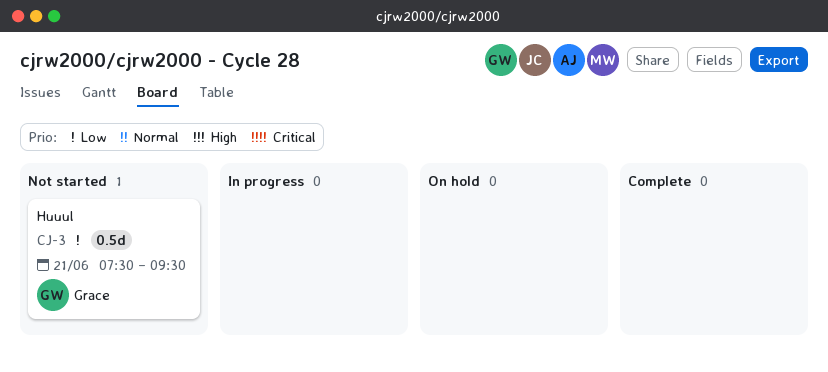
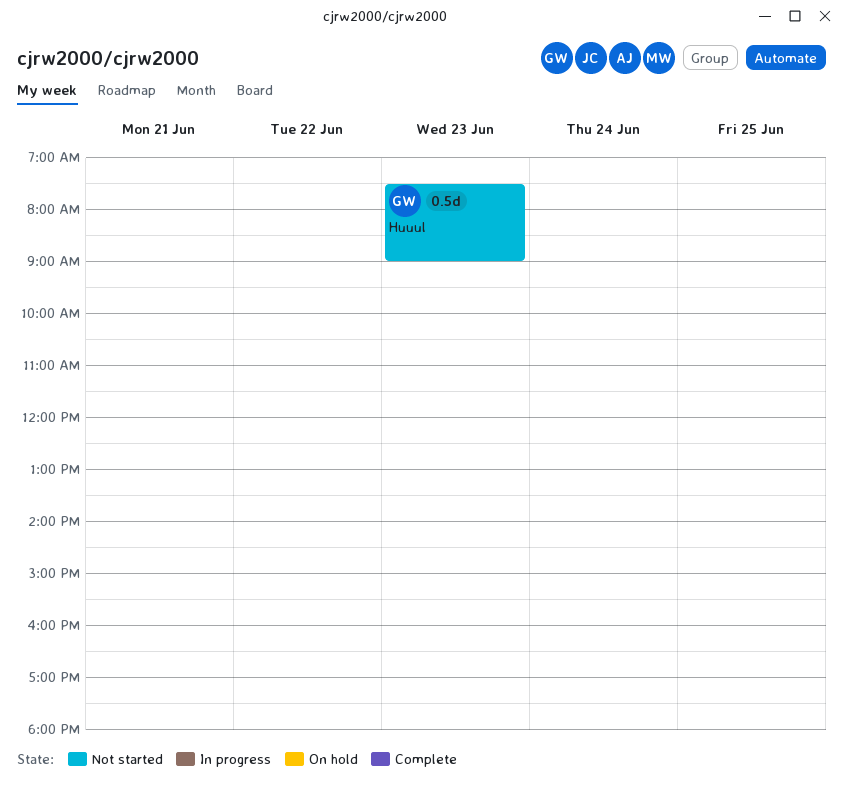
Huuul, day: Jun 21 -> Jun 23
Huuul, ends: 09:30 -> 09:00

